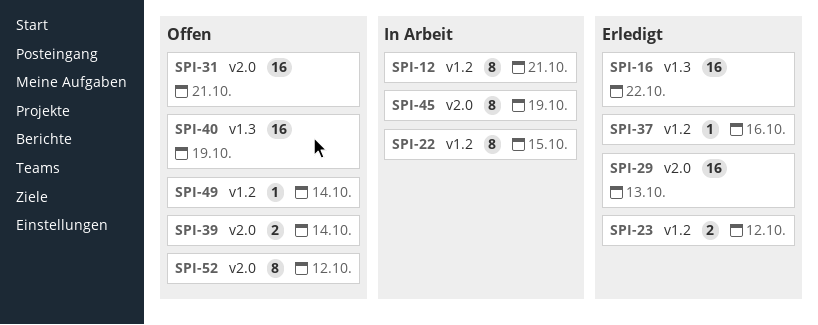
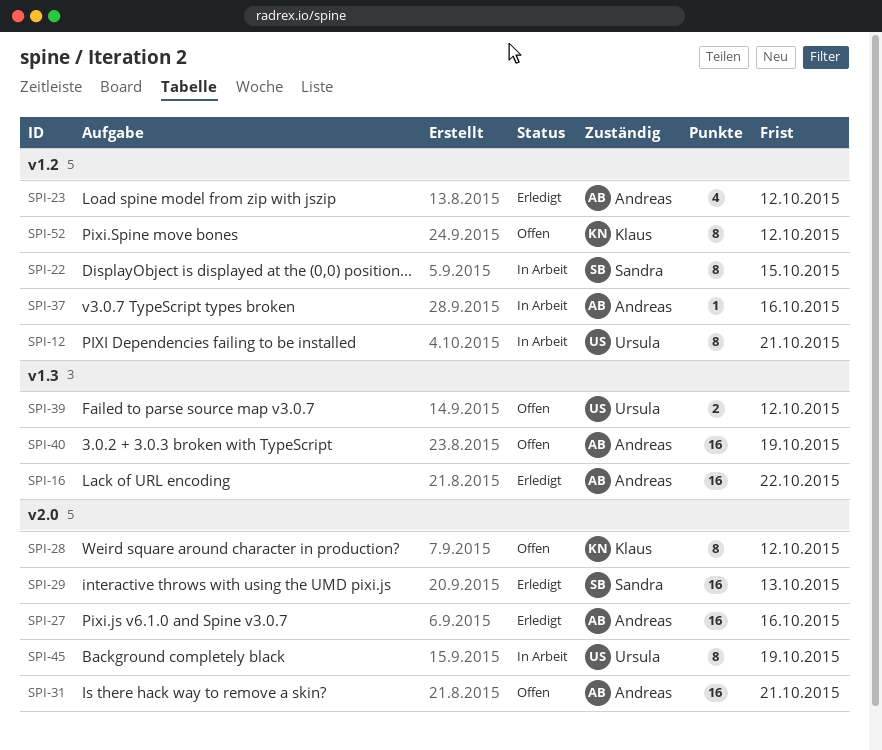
SPI-23, estimate: 2 -> 4
SPI-27: none -> present
SPI-28: none -> present
SPI-37, status: Erledigt -> In Arbeit
SPI-39, label: v2.0 -> v1.3
SPI-39, due: Oct 14 -> Oct 12
SPI-49: present -> none
SPI-52, label: v2.0 -> v1.2

